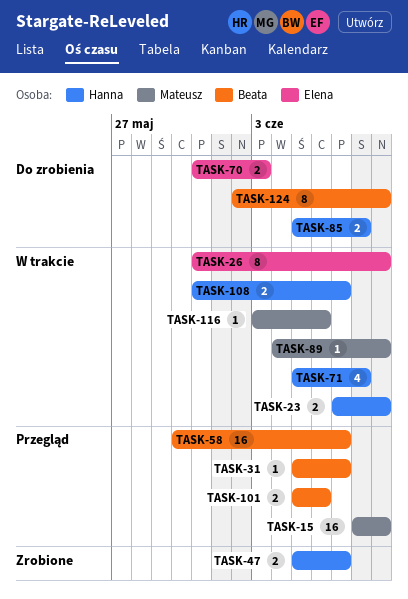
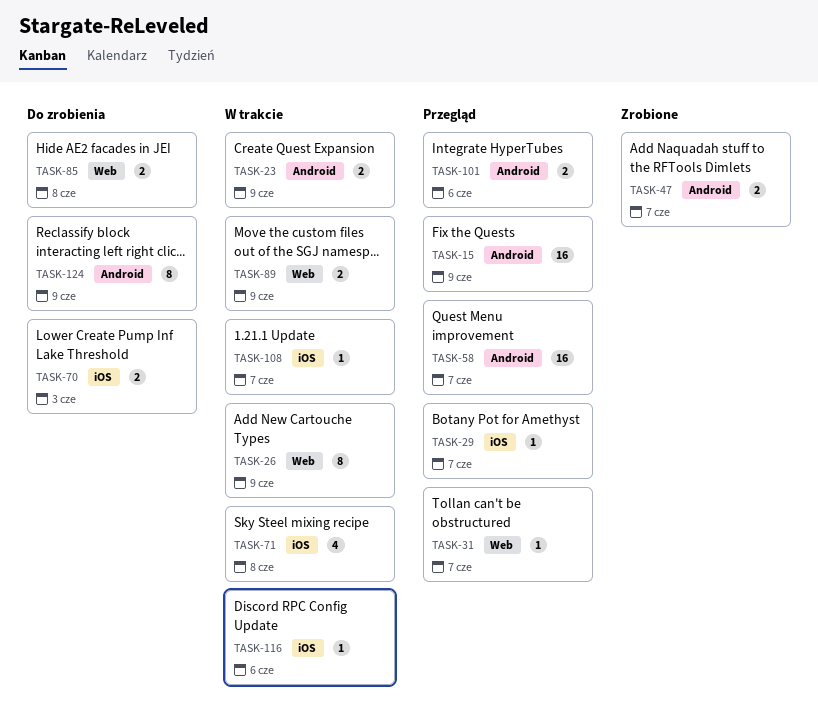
TASK-29: none -> present
TASK-89, estimate: 1 -> 2
TASK-108, estimate: 2 -> 1

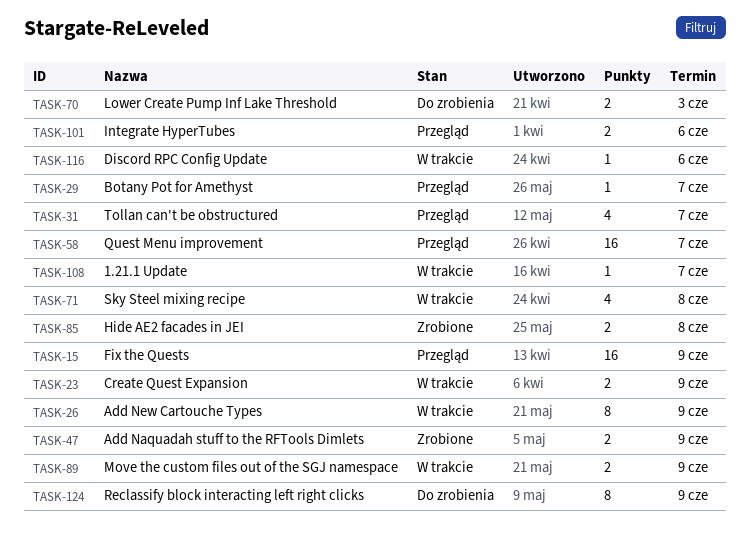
TASK-31, estimate: 1 -> 4
TASK-47, due: Jun 7 -> Jun 9
TASK-85, status: Do zrobienia -> Zrobione

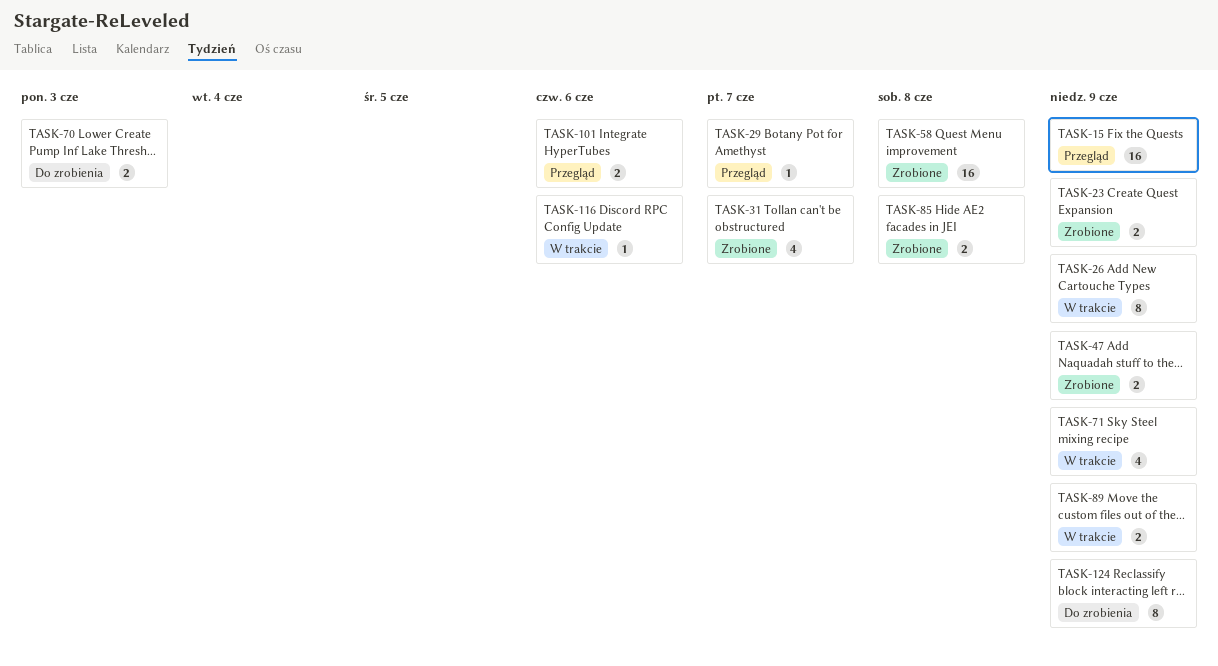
TASK-23, status: W trakcie -> Zrobione
TASK-31, status: Przegląd -> Zrobione
TASK-58, status: Przegląd -> Zrobione
TASK-58, due: Jun 7 -> Jun 8
TASK-71, due: Jun 8 -> Jun 9
TASK-108: present -> none

